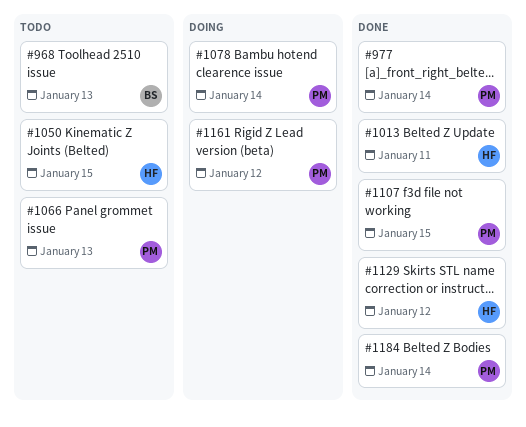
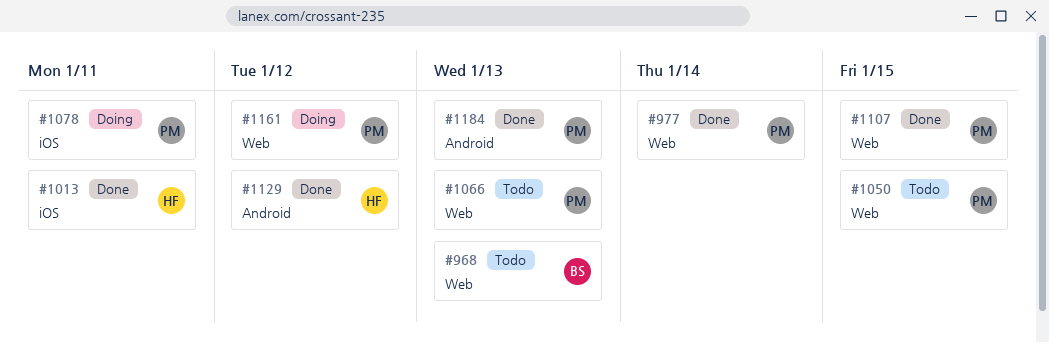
#1050, owner: HF -> PM
#1078, due: Jan 14 -> Jan 11
#1184, due: Jan 14 -> Jan 13

